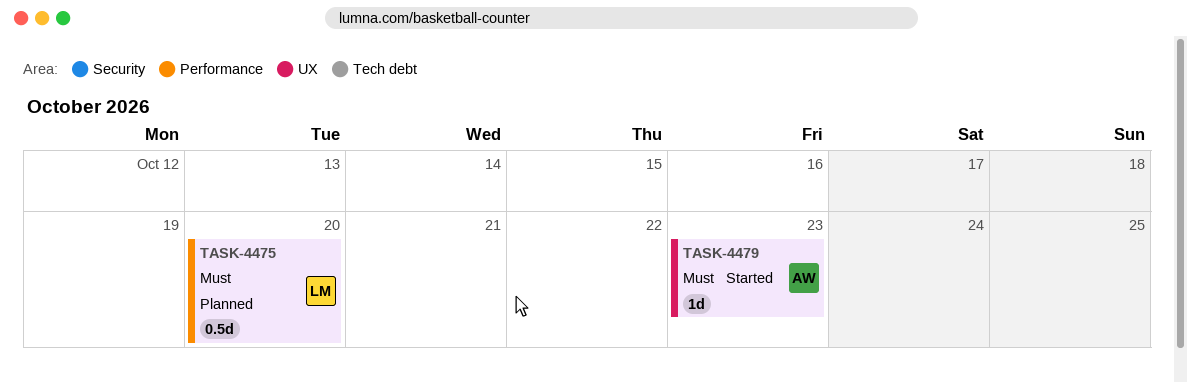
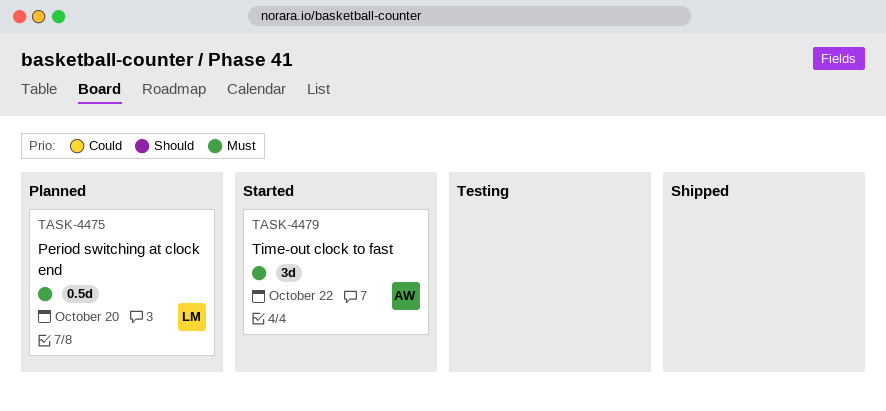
TASK-4479, estimate: 1d -> 3d
TASK-4479, due: Oct 23 -> Oct 22

